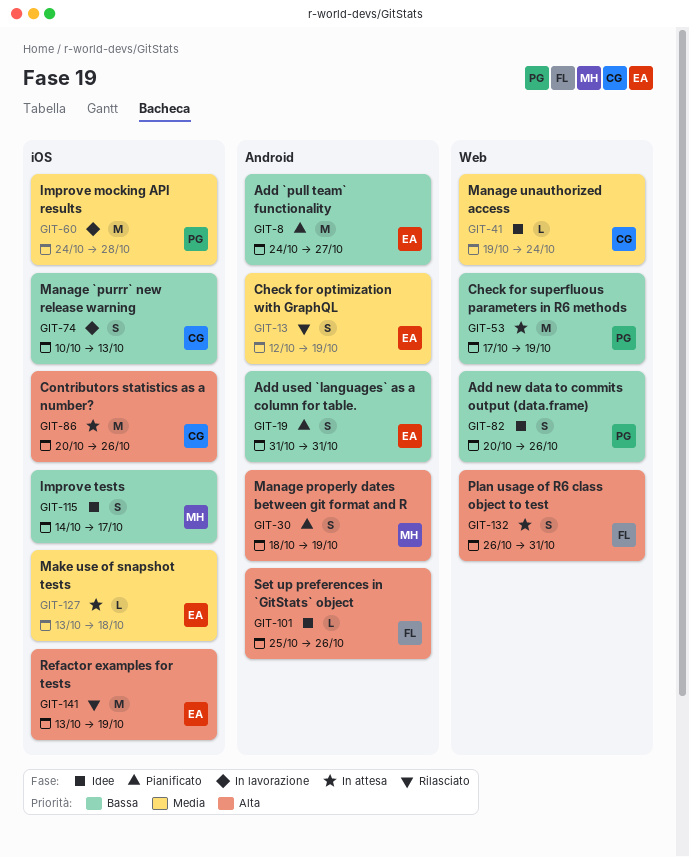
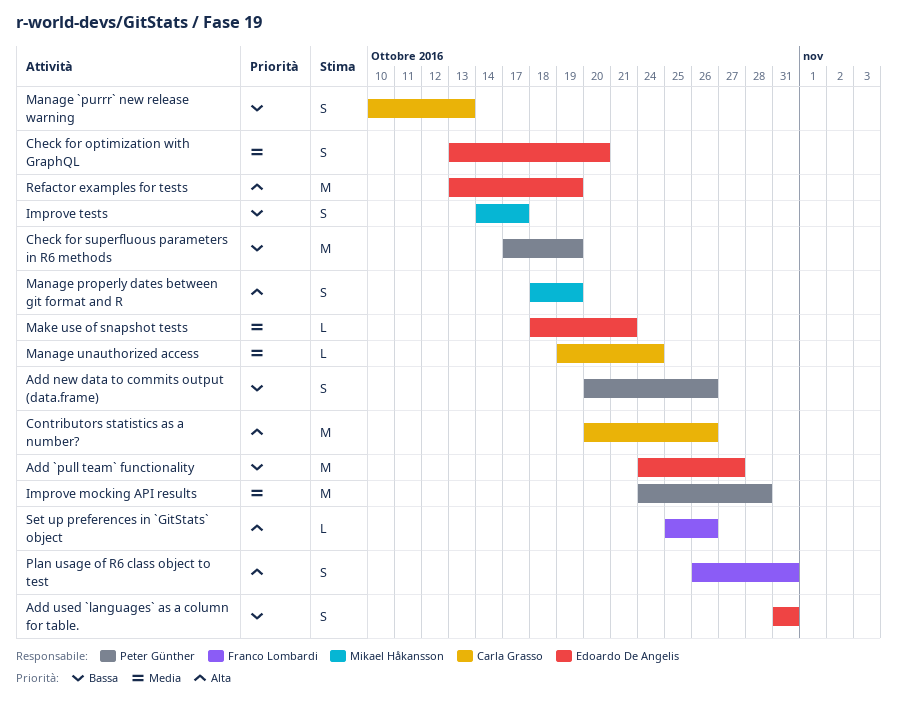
Check for optimization with GraphQL, start: Oct 12 -> Oct 13
Check for optimization with GraphQL, due: Oct 19 -> Oct 20
Make use of snapshot tests, start: Oct 13 -> Oct 18
Make use of snapshot tests, due: Oct 18 -> Oct 21

